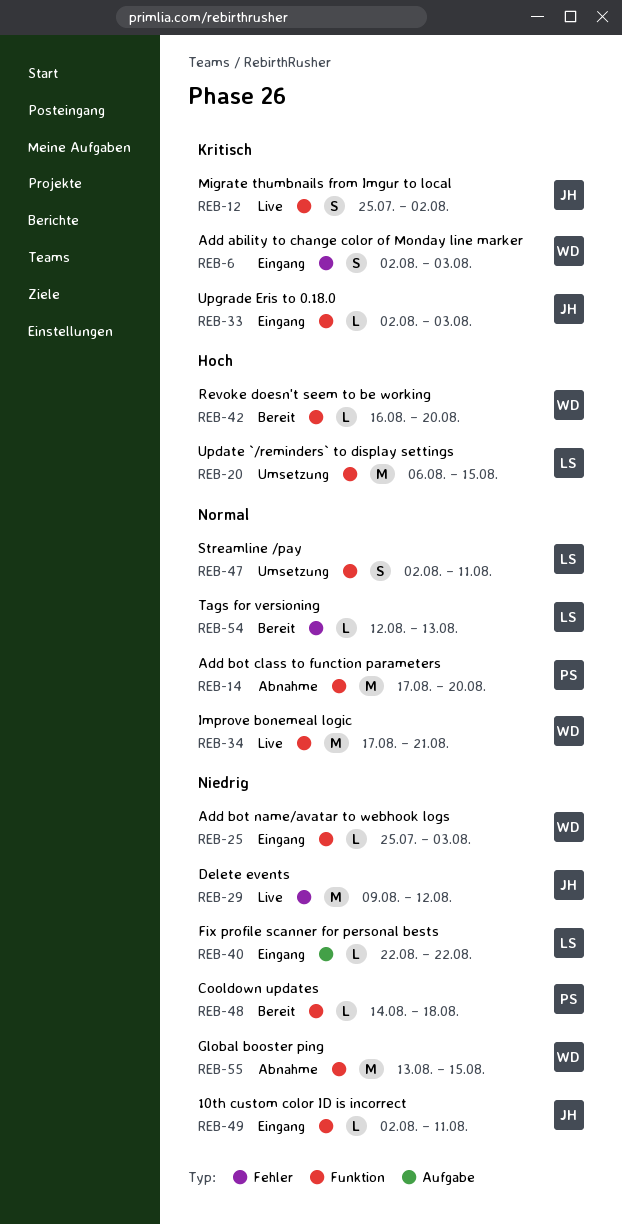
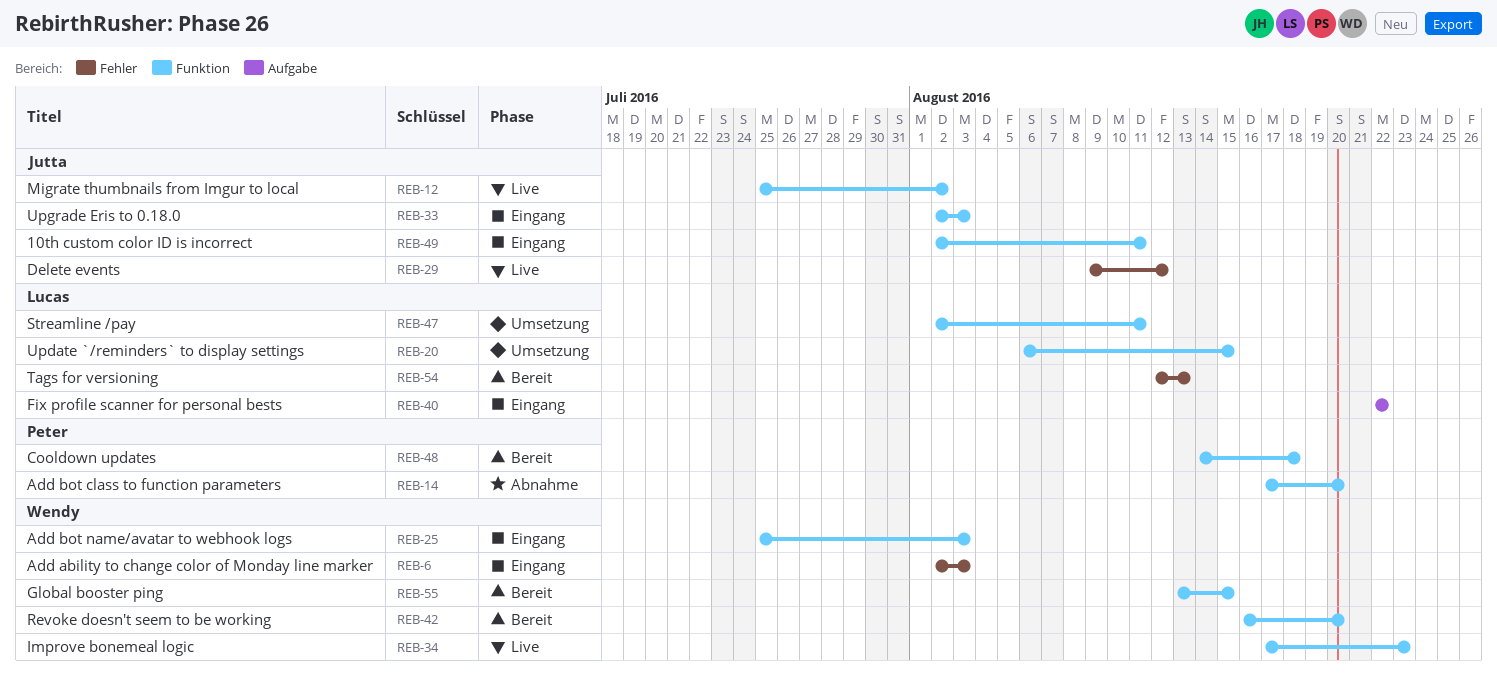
REB-34, due: Aug 21 -> Aug 23
REB-55, status: Abnahme -> Bereit

